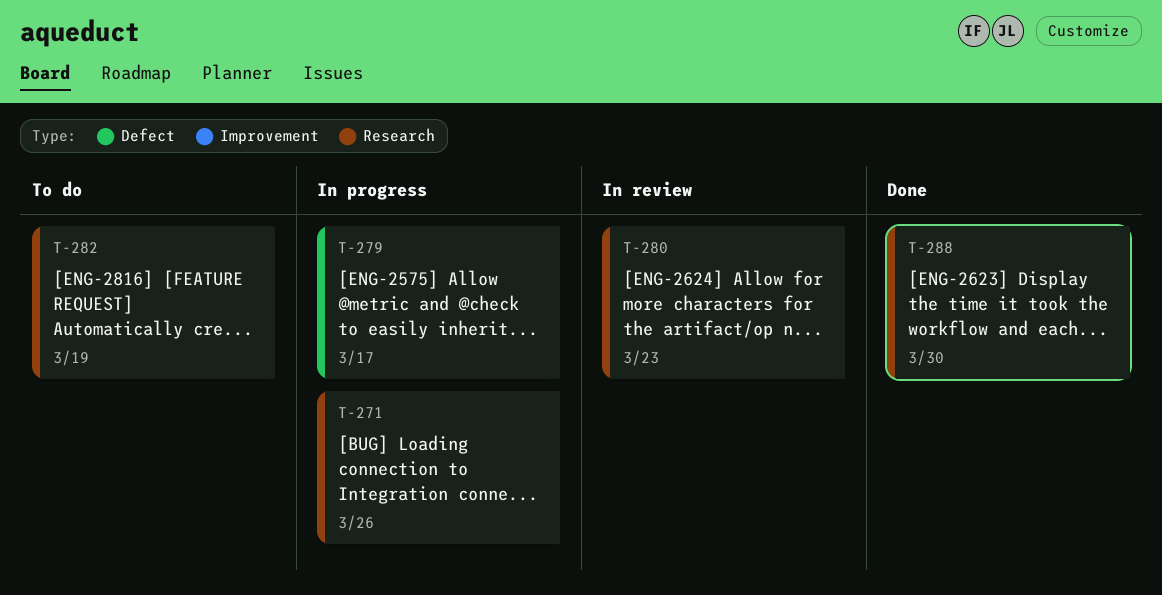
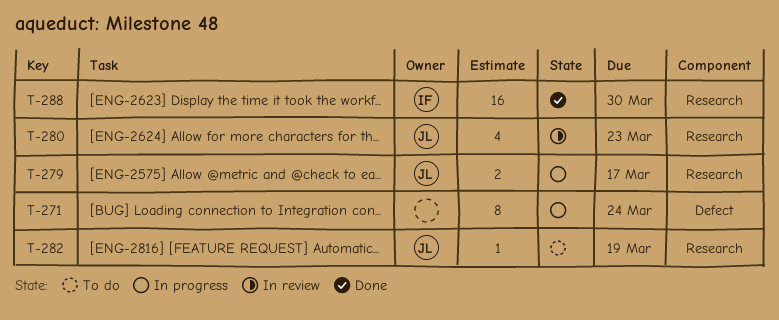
T-271, label: Research -> Defect
T-271, due: Mar 26 -> Mar 24
T-279, label: Defect -> Research

